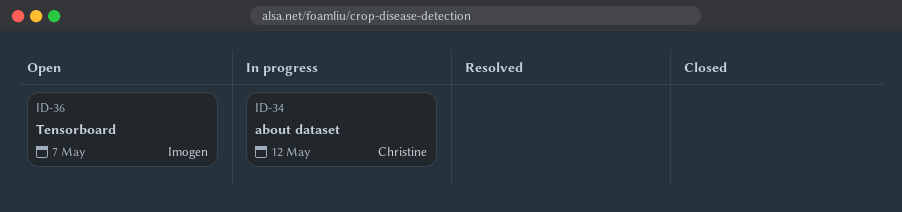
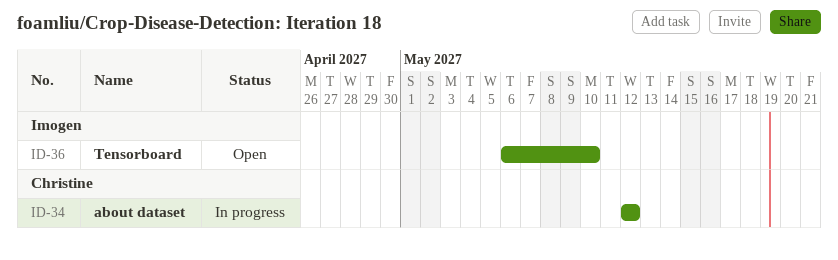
ID-36, due: May 7 -> May 10

